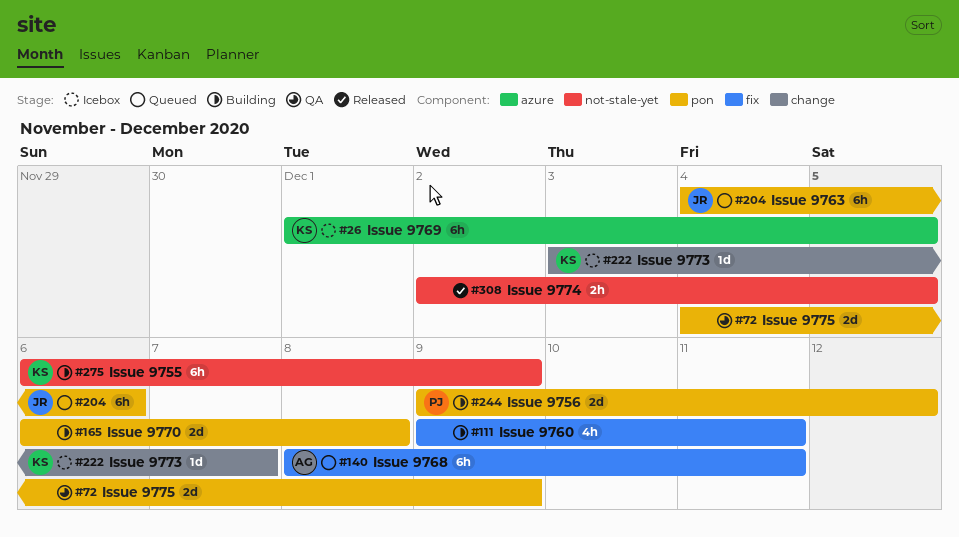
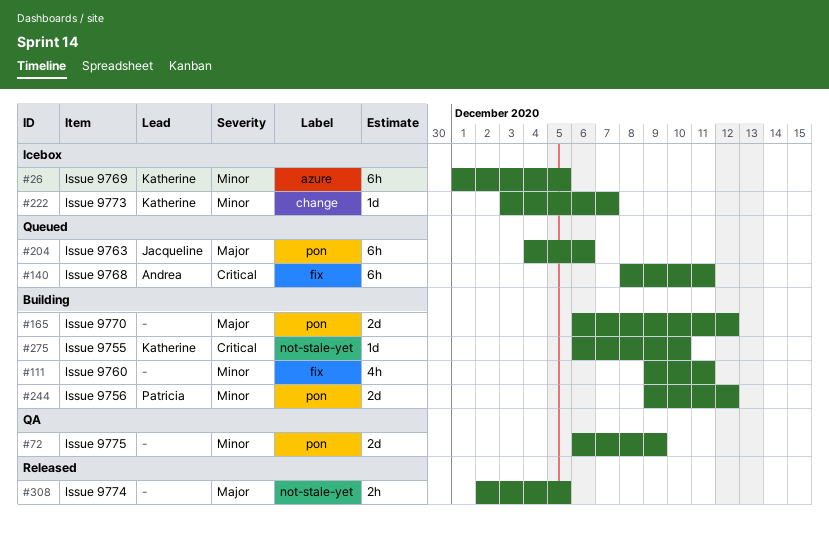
#72, start: Dec 4 -> Dec 6
#165, due: Dec 8 -> Dec 12
#275, estimate: 6h -> 1d
#275, due: Dec 9 -> Dec 10

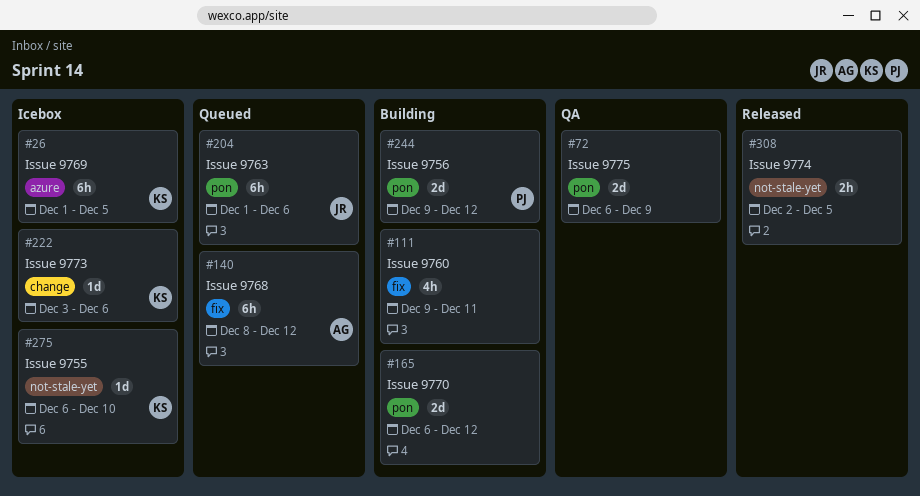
#140, due: Dec 11 -> Dec 12
#204, start: Dec 4 -> Dec 1
#222, due: Dec 7 -> Dec 6
#275, status: Building -> Icebox

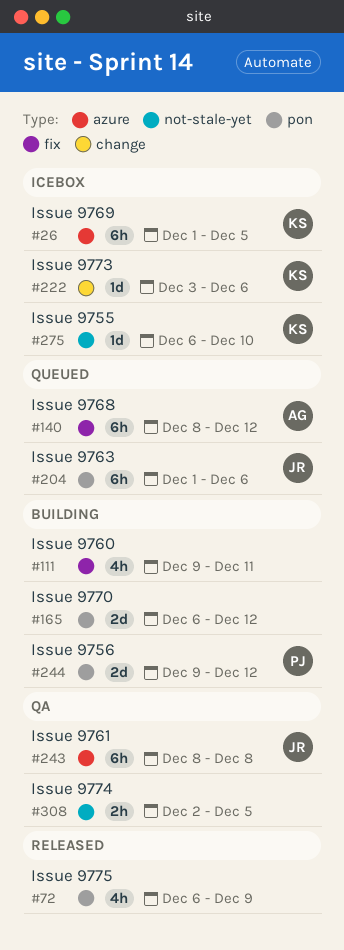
#72, status: QA -> Released
#72, estimate: 2d -> 4h
#243: none -> present
#308, status: Released -> QA

